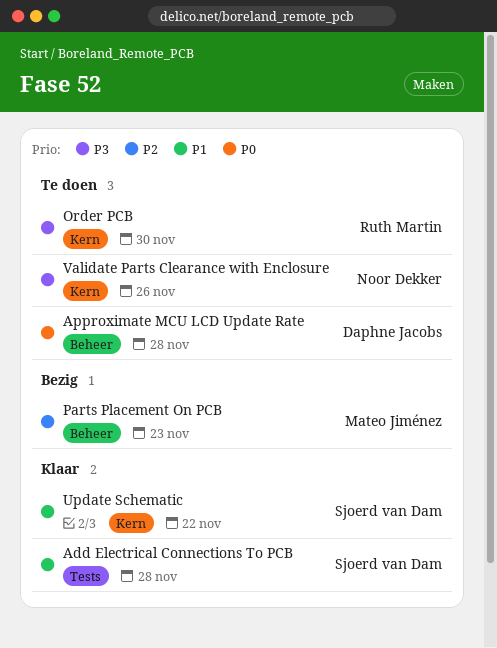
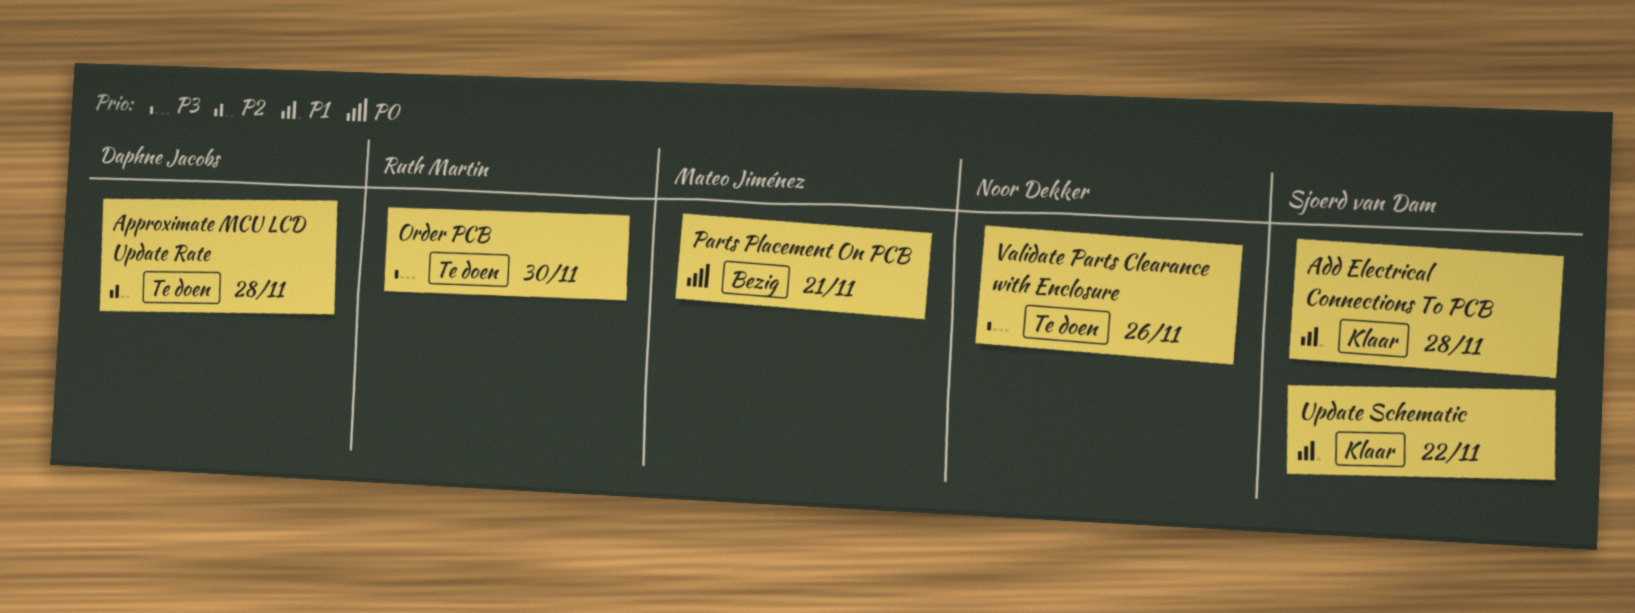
Approximate MCU LCD Update Rate, priority: P0 -> P2
Parts Placement On PCB, priority: P2 -> P0
Parts Placement On PCB, due: Nov 23 -> Nov 21

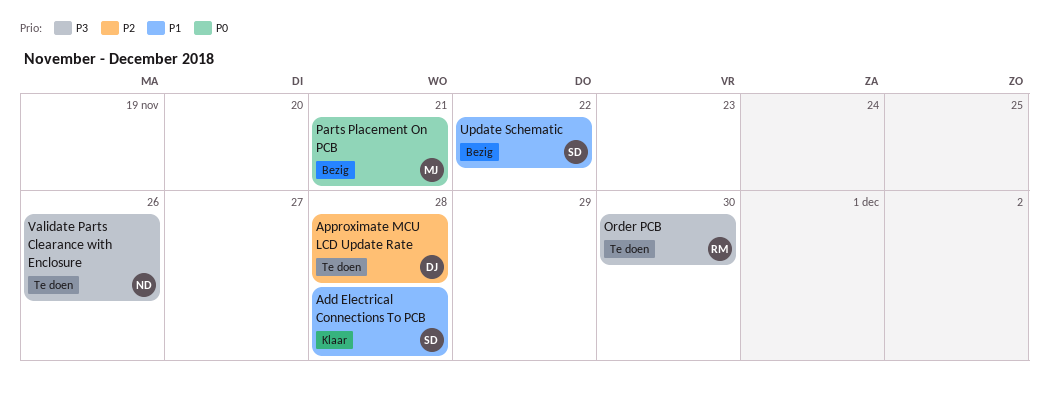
Update Schematic, status: Klaar -> Bezig

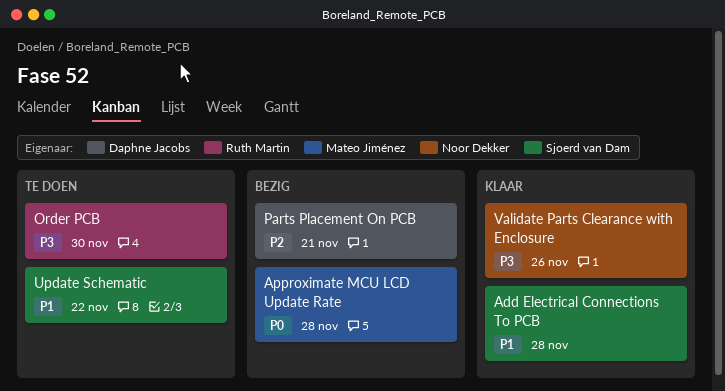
Approximate MCU LCD Update Rate, status: Te doen -> Bezig
Approximate MCU LCD Update Rate, owner: Daphne Jacobs -> Mateo Jiménez
Approximate MCU LCD Update Rate, priority: P2 -> P0
Parts Placement On PCB, owner: Mateo Jiménez -> Daphne Jacobs
Parts Placement On PCB, priority: P0 -> P2
Update Schematic, status: Bezig -> Te doen
Validate Parts Clearance with Enclosure, status: Te doen -> Klaar

